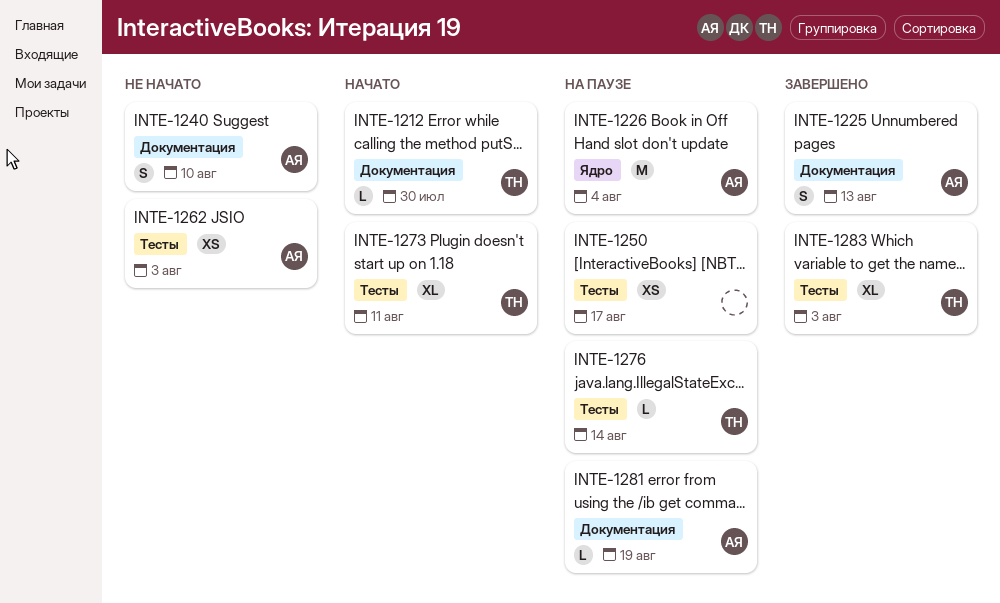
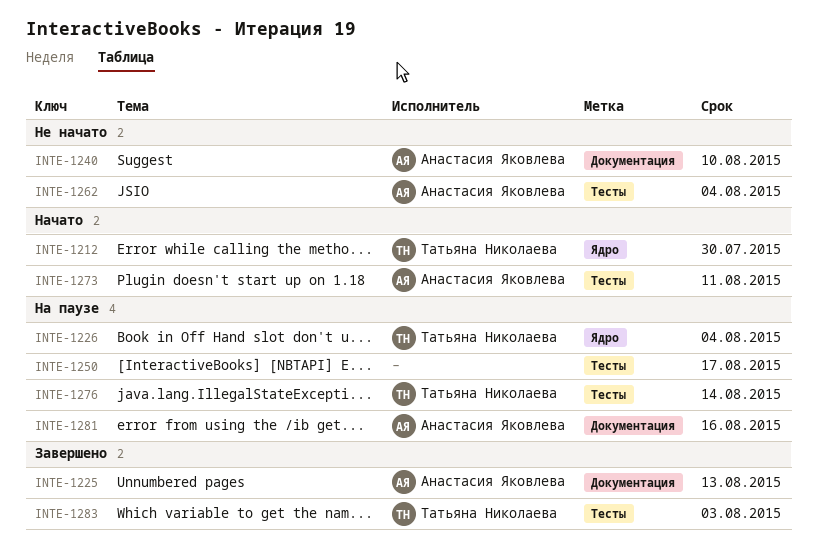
INTE-1212, label: Документация -> Ядро
INTE-1226, owner: Анастасия Яковлева -> Татьяна Николаева
INTE-1262, due: Aug 3 -> Aug 4
INTE-1273, owner: Татьяна Николаева -> Анастасия Яковлева
INTE-1281, due: Aug 19 -> Aug 16

